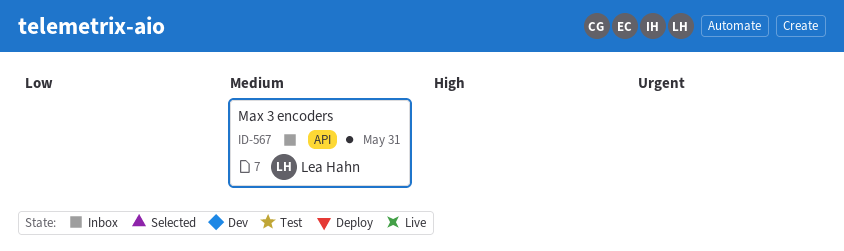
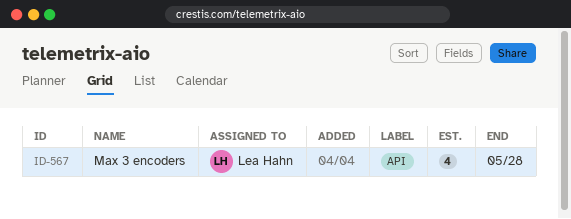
ID-567, estimate: 1 -> 4
ID-567, due: May 31 -> May 28

